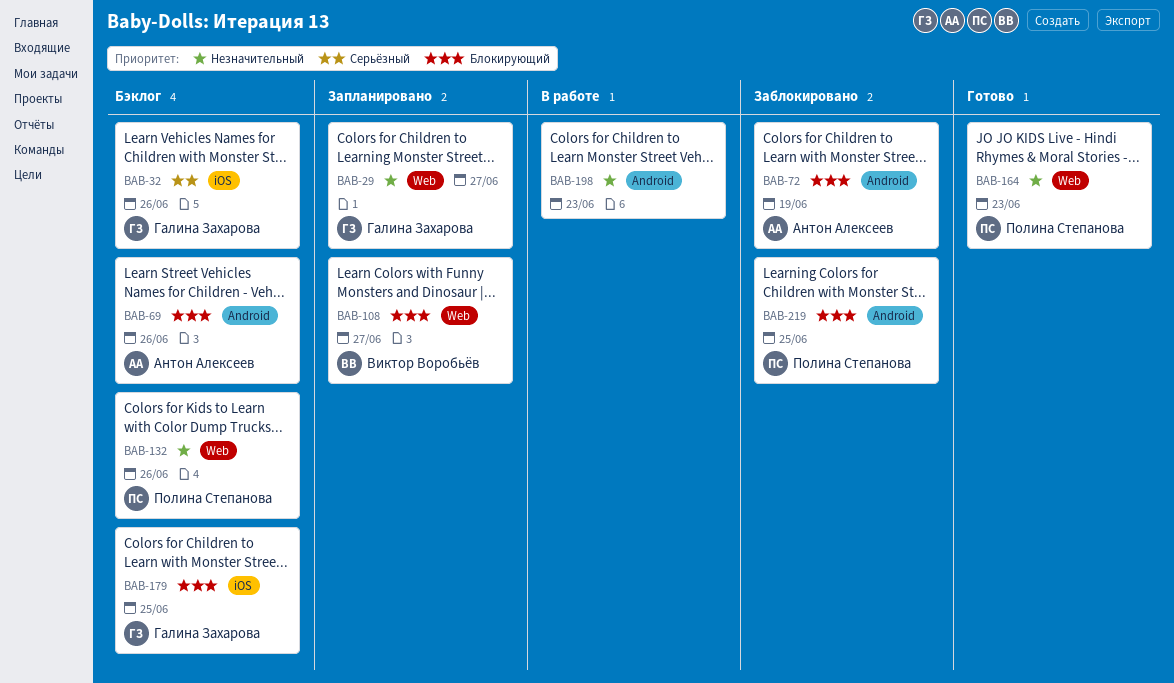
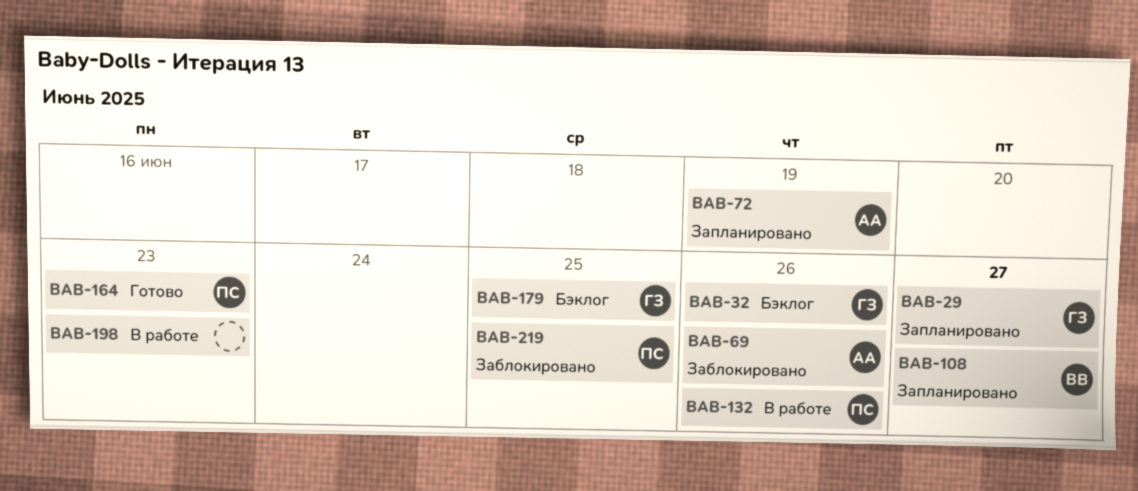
BAB-69, status: Бэклог -> Заблокировано
BAB-72, status: Заблокировано -> Запланировано
BAB-132, status: Бэклог -> В работе

